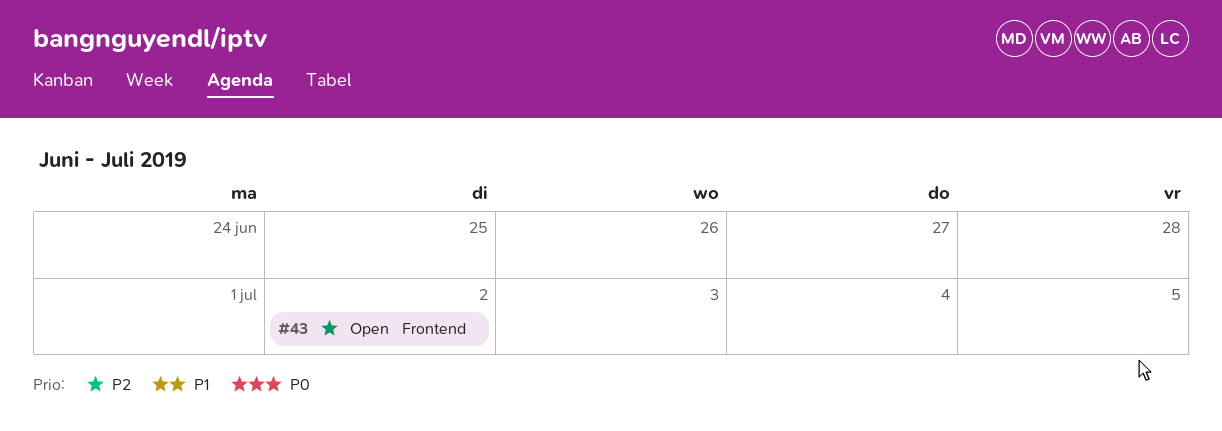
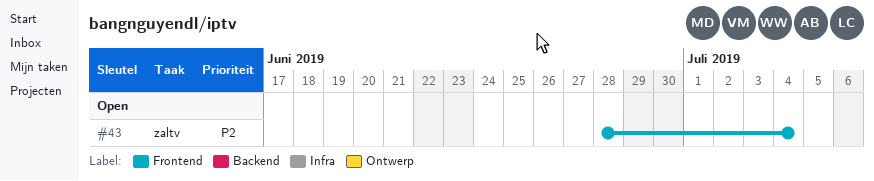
#43, due: Jul 2 -> Jul 4

